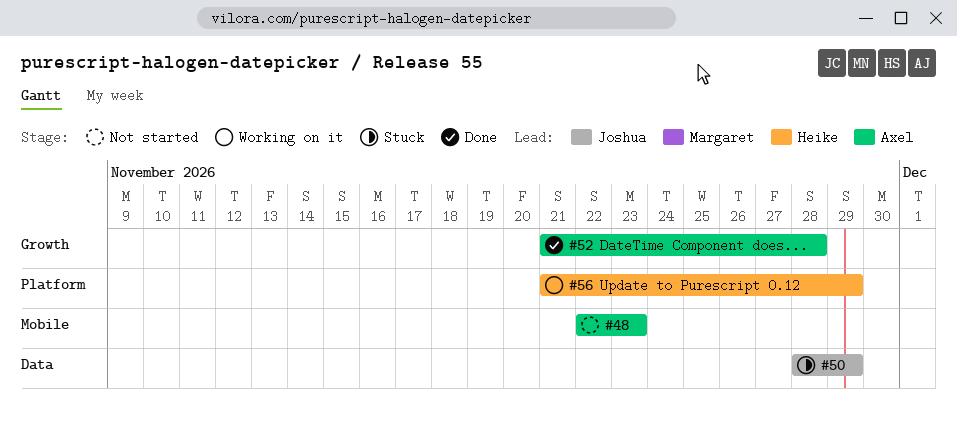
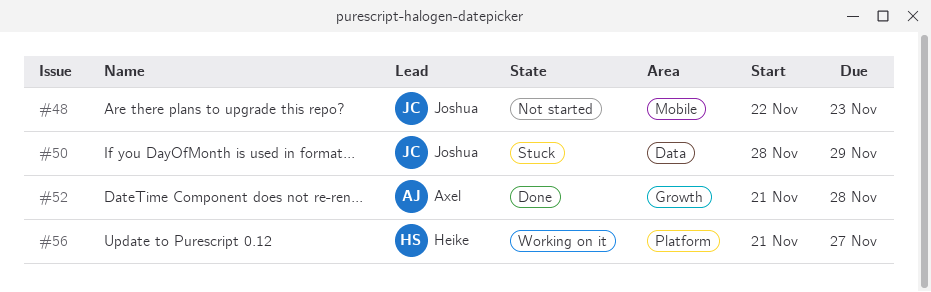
#48, owner: Axel -> Joshua
#56, due: Nov 29 -> Nov 27

